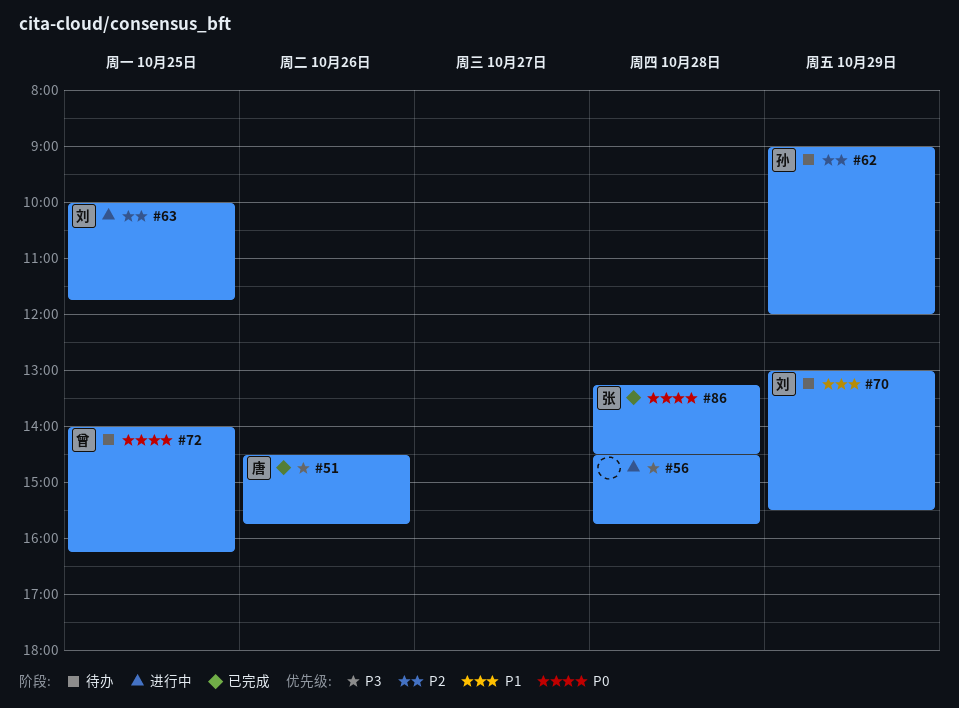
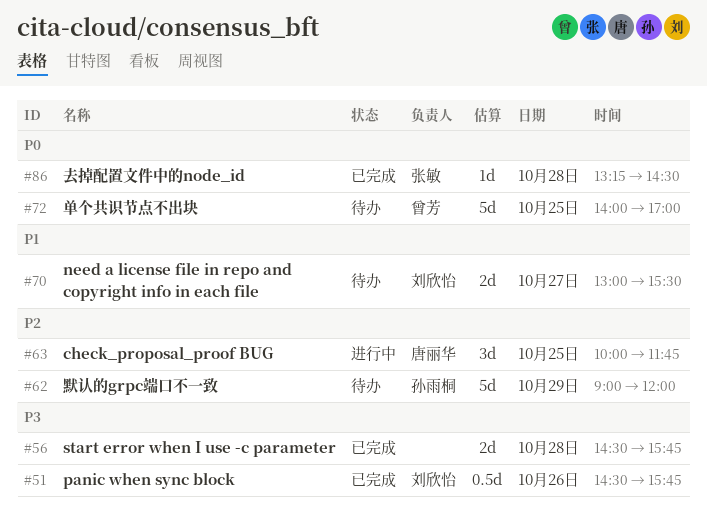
#51, owner: 唐丽华 -> 刘欣怡
#56, status: 进行中 -> 已完成
#63, owner: 刘欣怡 -> 唐丽华
#70, day: Oct 29 -> Oct 27
#72, ends: 16:15 -> 17:00

